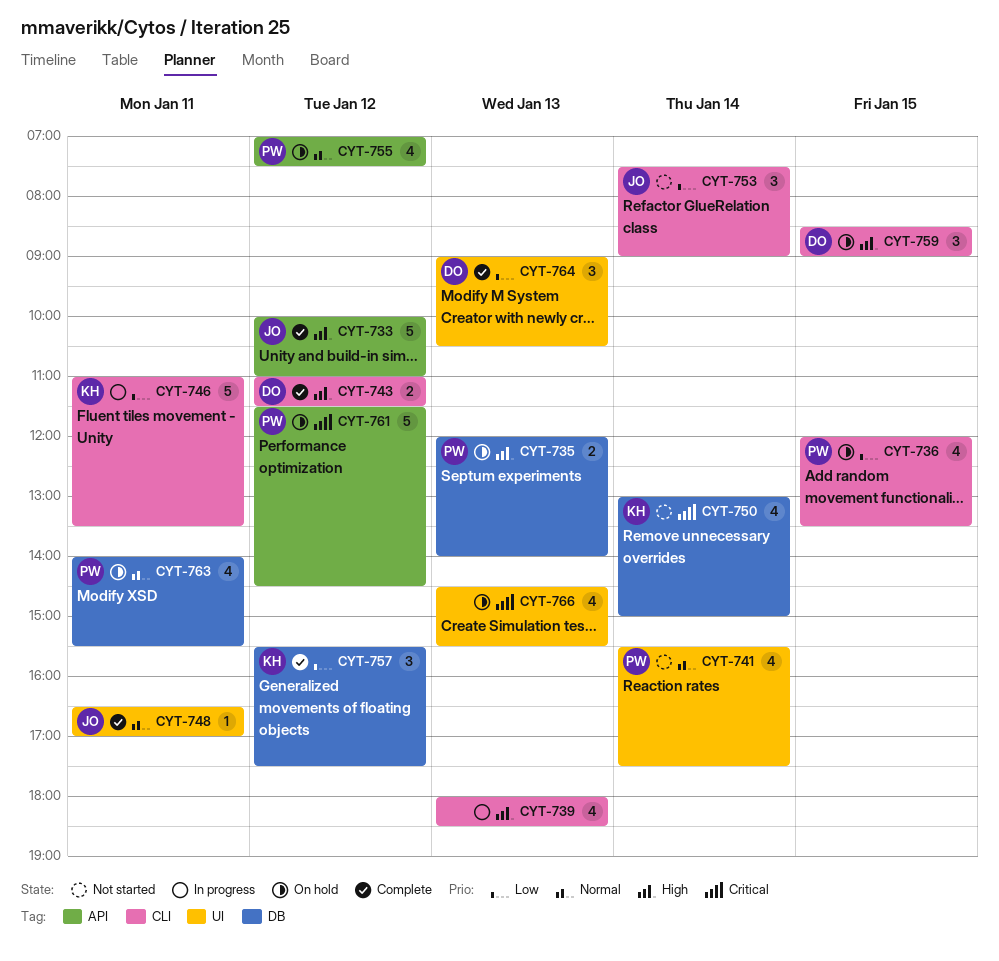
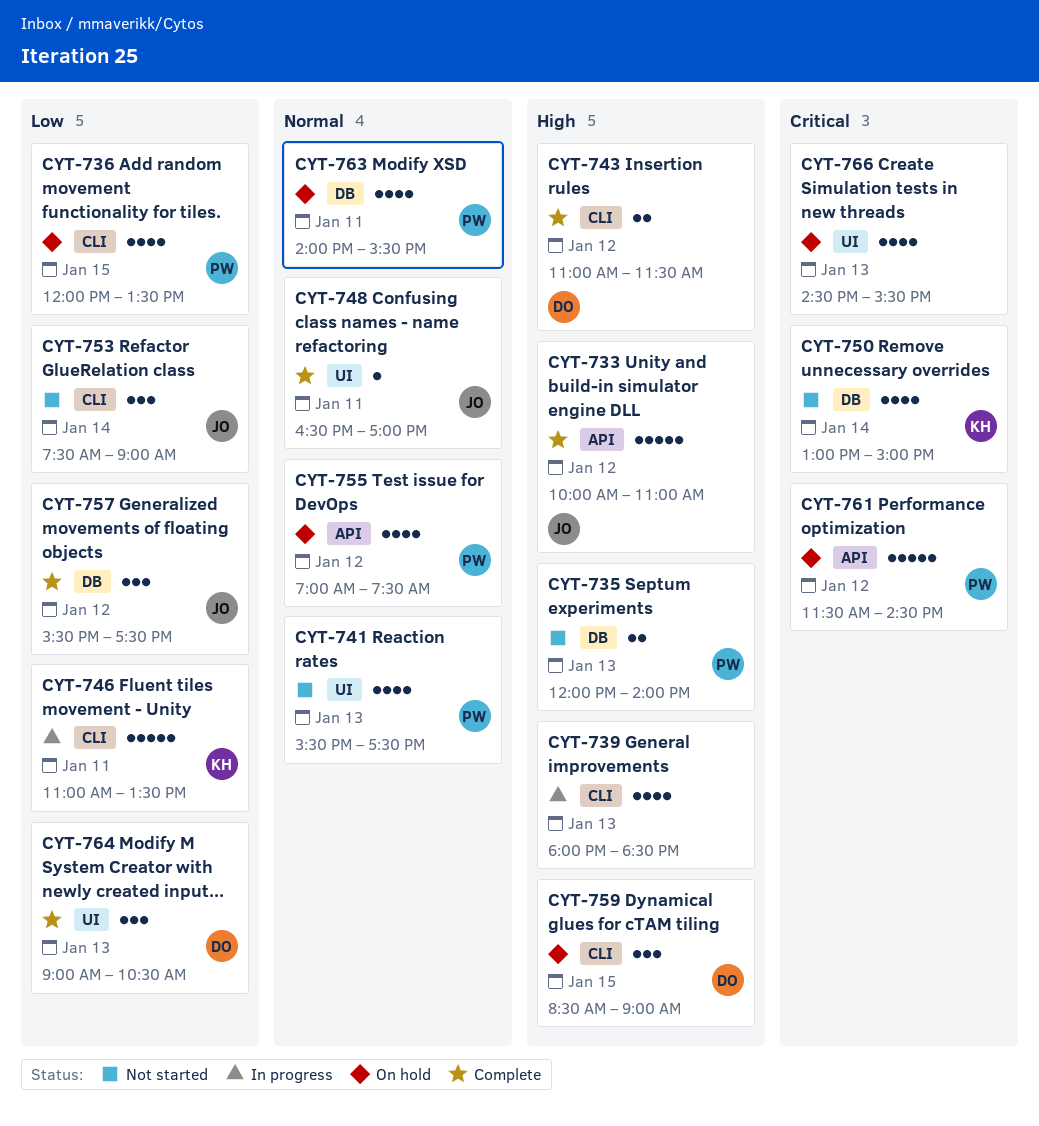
CYT-735, status: On hold -> Not started
CYT-741, day: Jan 14 -> Jan 13
CYT-757, owner: KH -> JO

